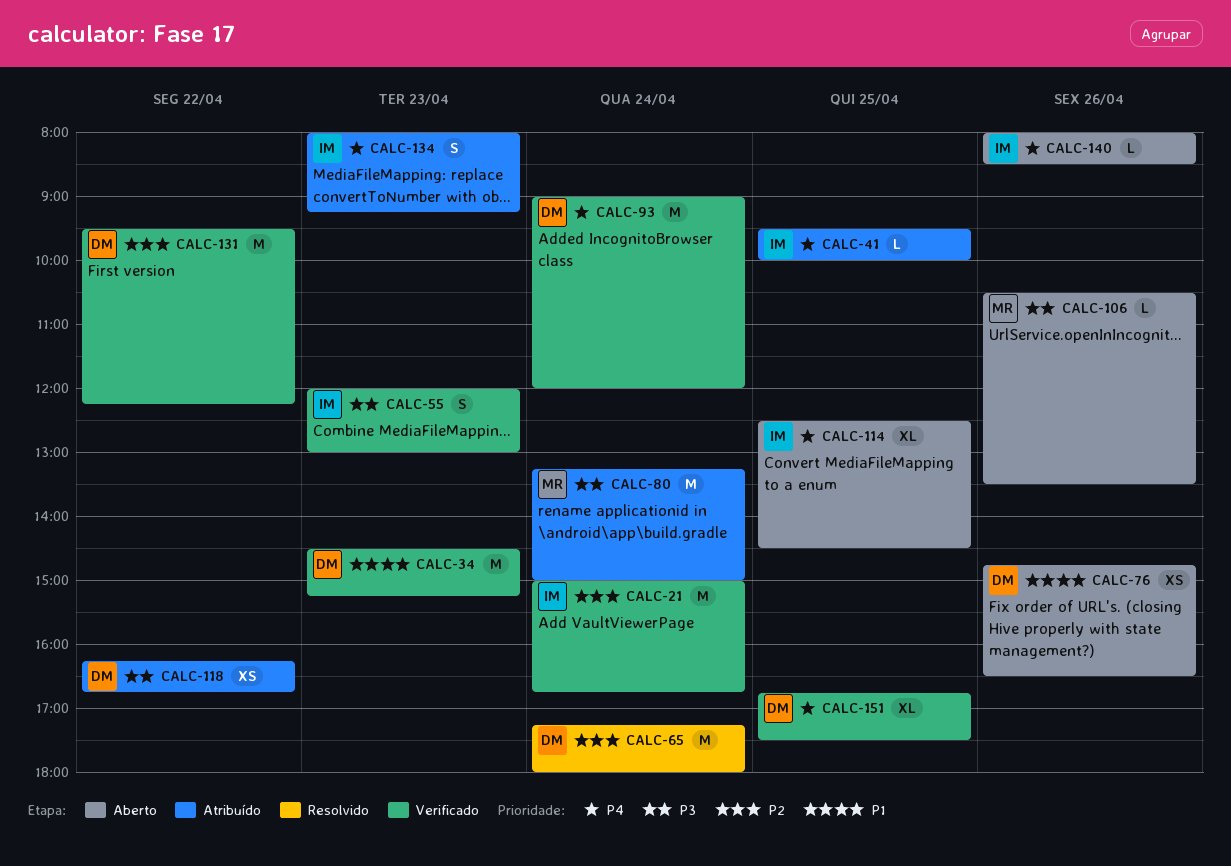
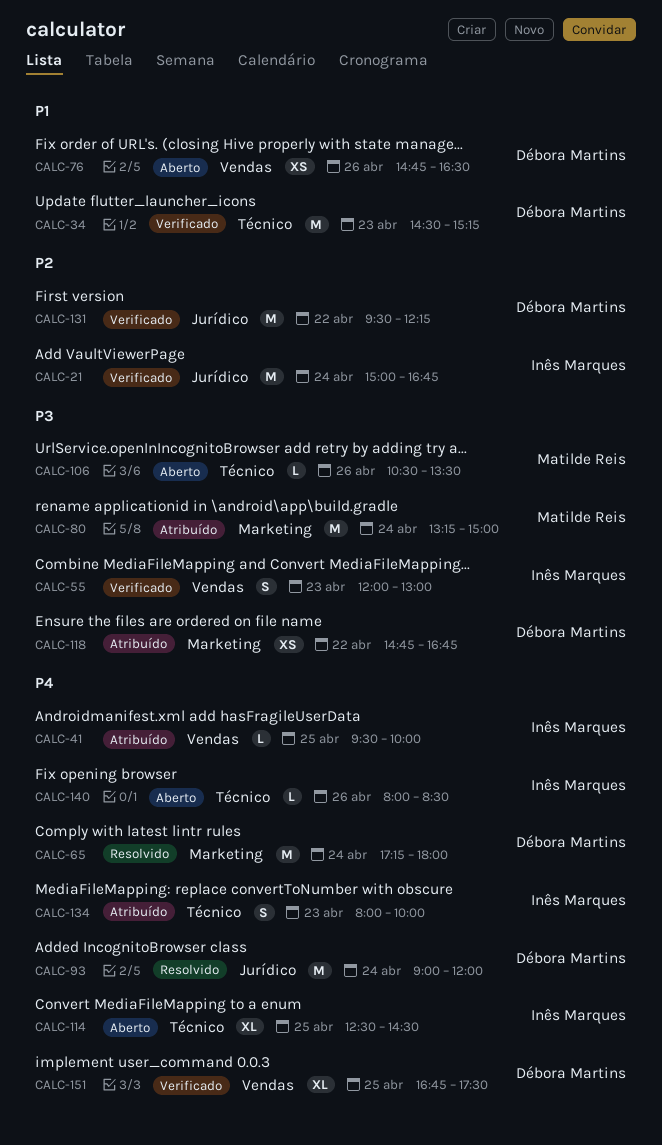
CALC-65, priority: P2 -> P4
CALC-93, status: Verificado -> Resolvido
CALC-118, begins: 16:15 -> 14:45
CALC-134, ends: 09:15 -> 10:00

